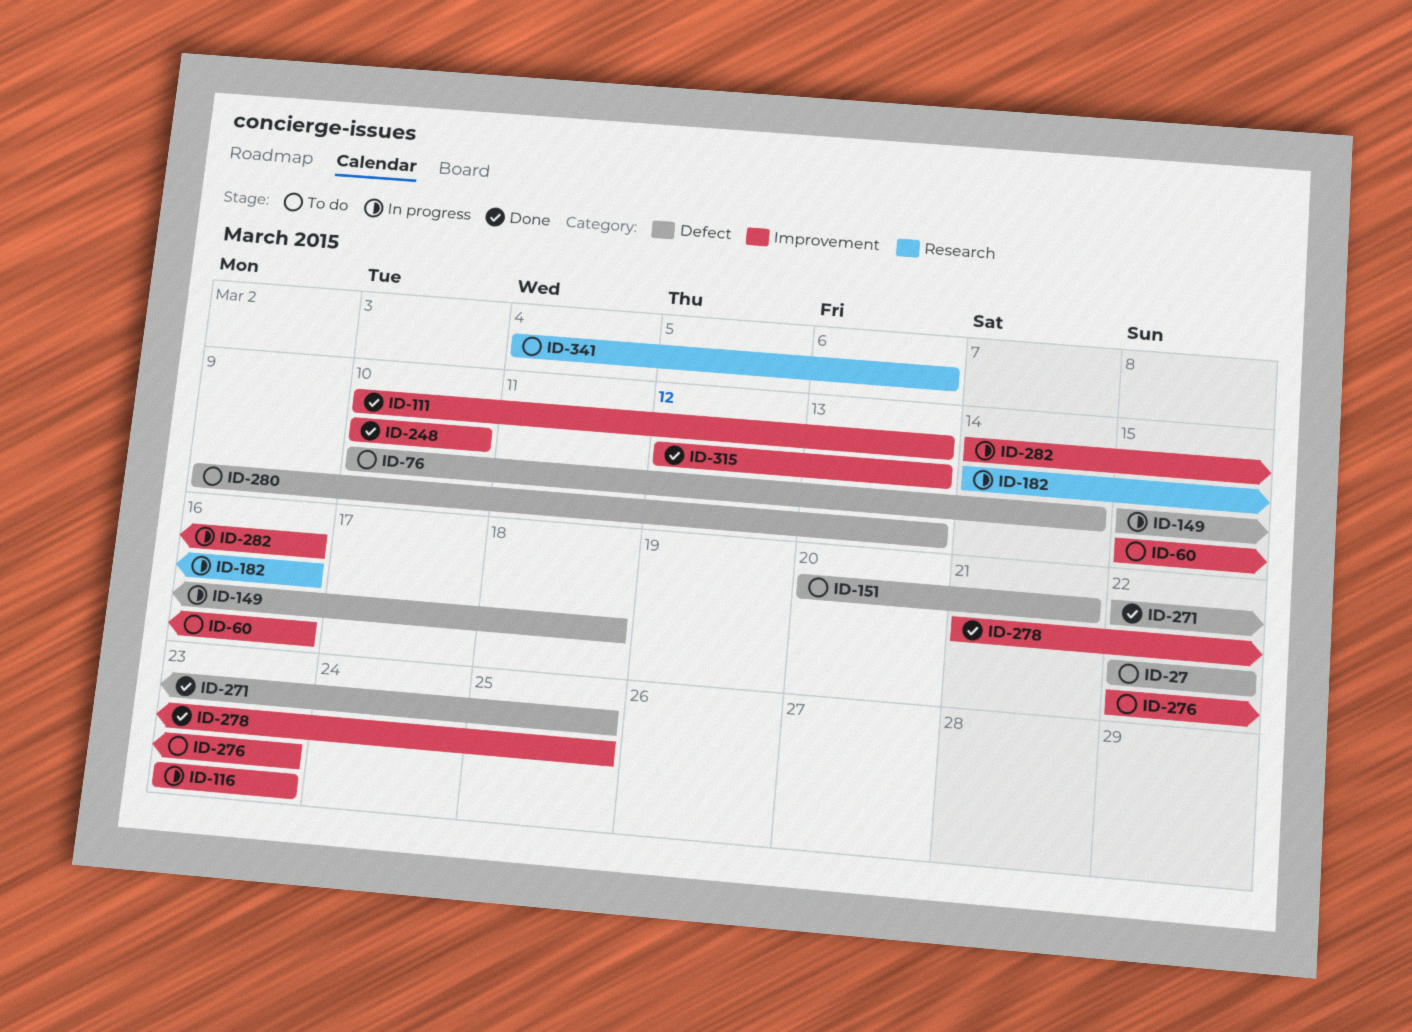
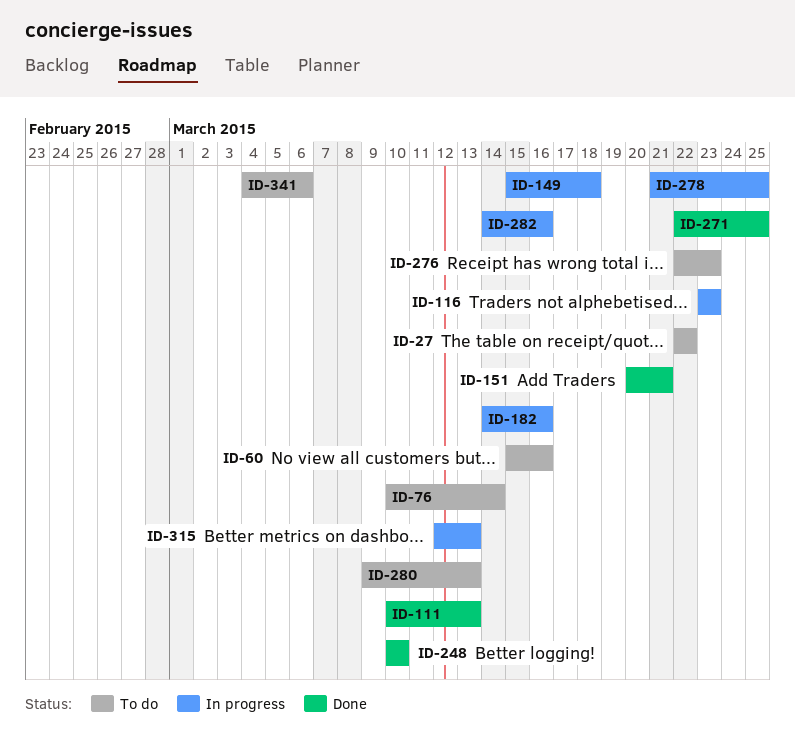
ID-151, status: To do -> Done
ID-278, status: Done -> In progress
ID-315, status: Done -> In progress

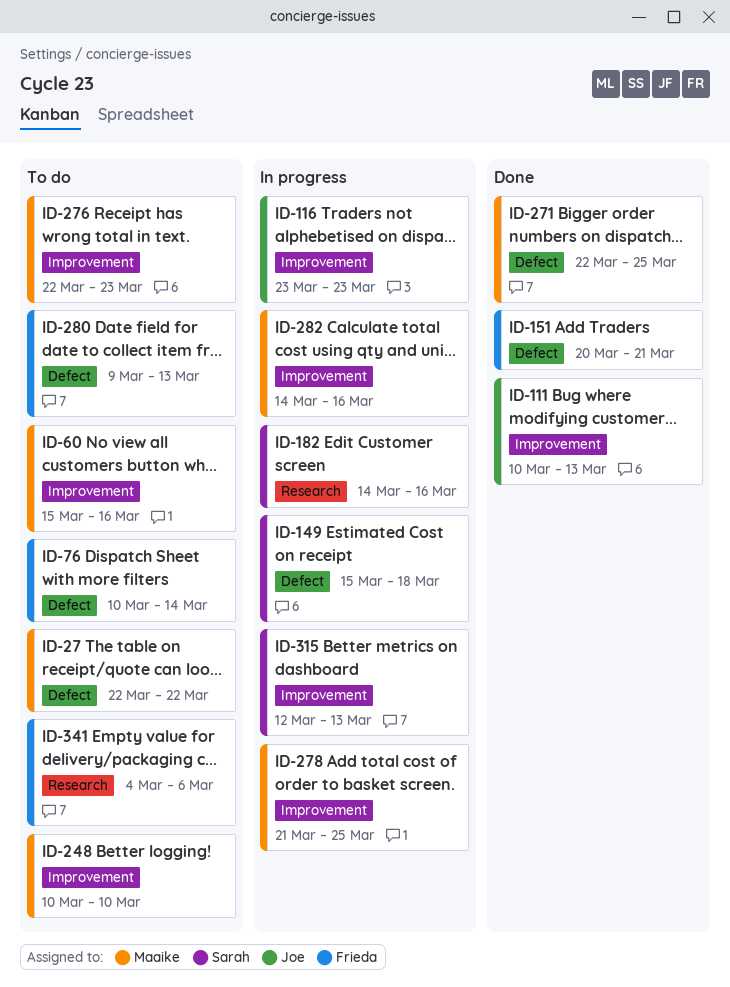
ID-248, status: Done -> To do

